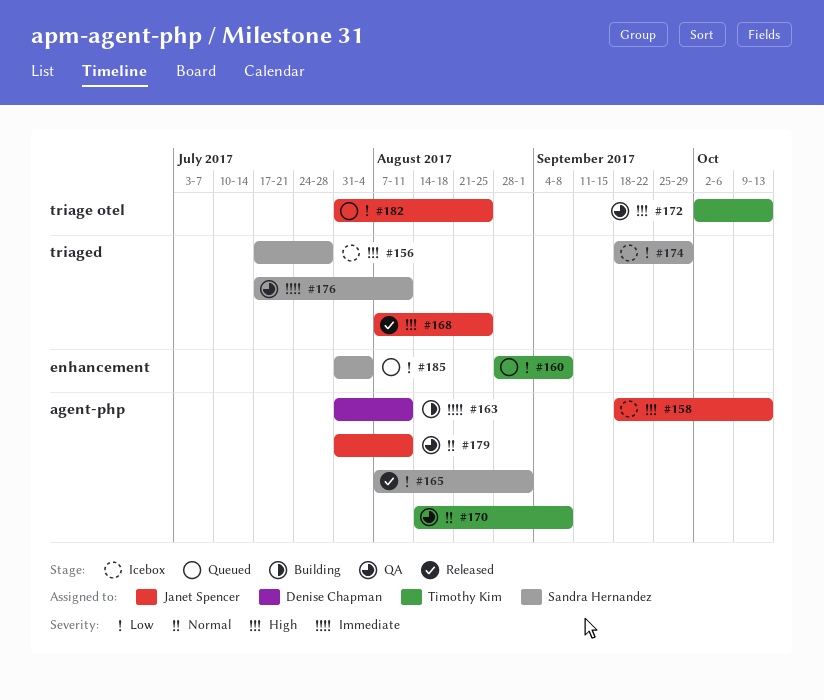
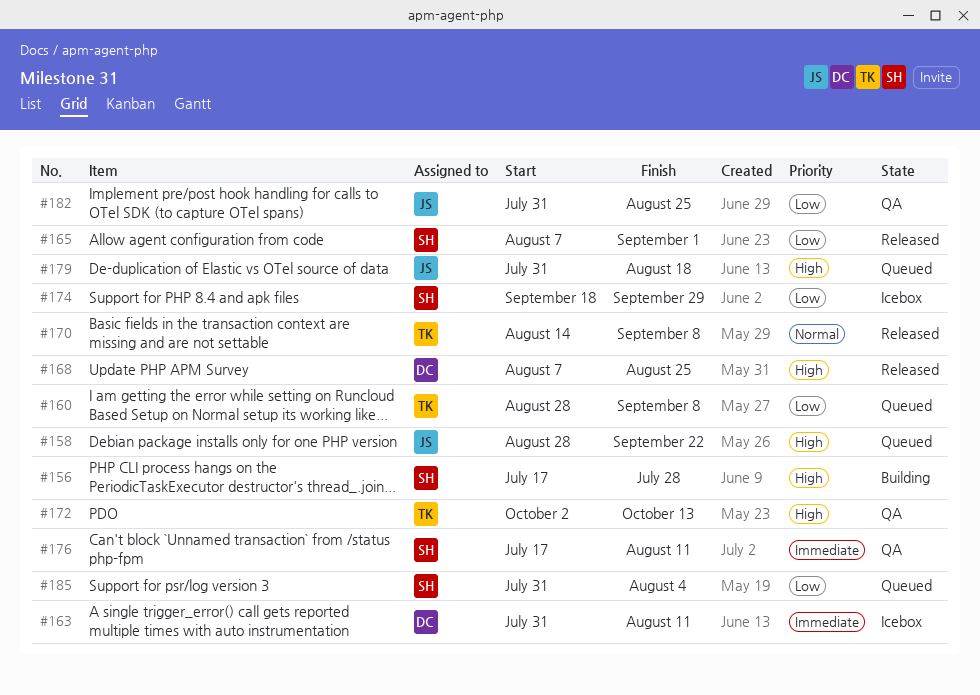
#156, status: Icebox -> Building
#158, status: Icebox -> Queued
#158, start: Sep 18 -> Aug 28
#158, due: Oct 13 -> Sep 22
#163, status: Building -> Icebox
#168, owner: Janet Spencer -> Denise Chapman
#170, status: QA -> Released
#179, status: QA -> Queued
#179, priority: Normal -> High
#179, due: Aug 11 -> Aug 18
#182, status: Queued -> QA

